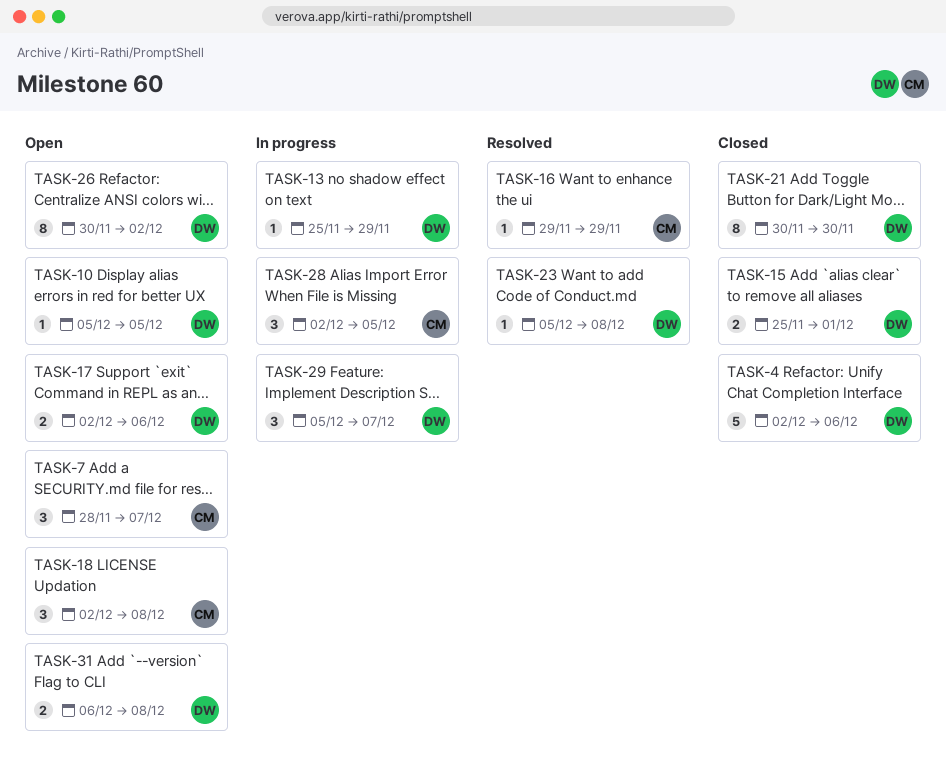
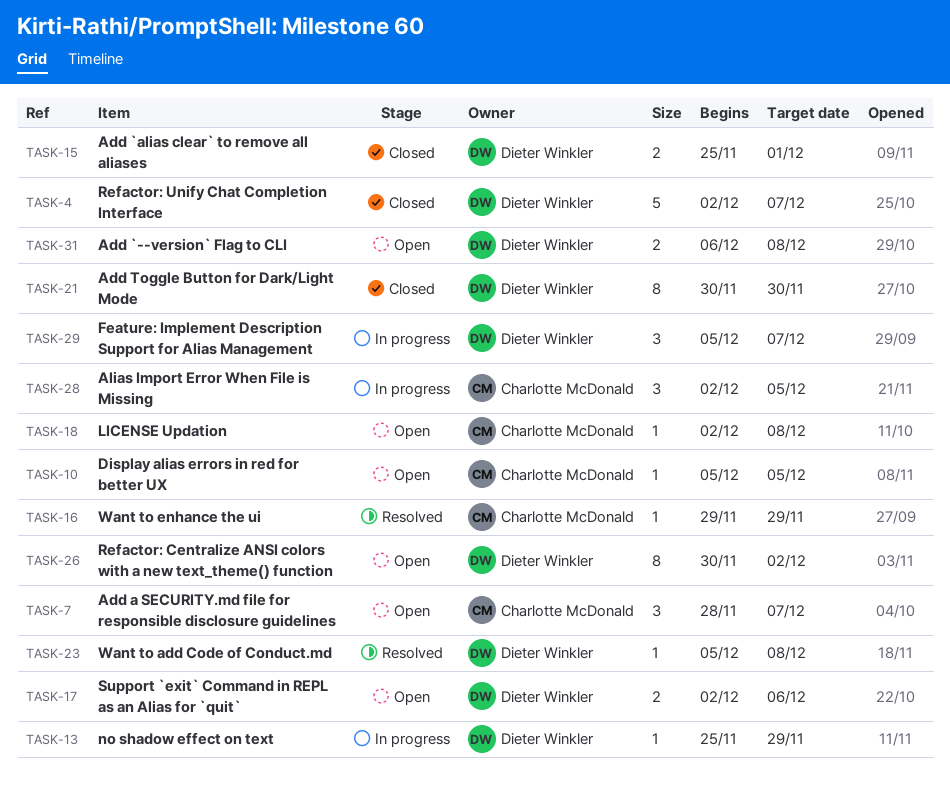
TASK-4, due: Dec 6 -> Dec 7
TASK-10, owner: Dieter Winkler -> Charlotte McDonald
TASK-18, estimate: 3 -> 1

